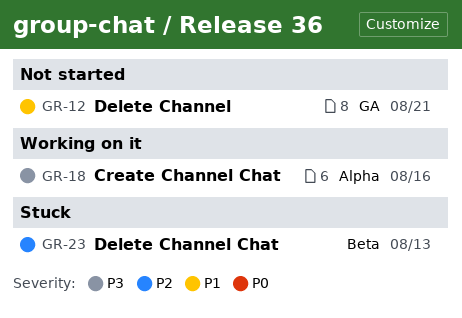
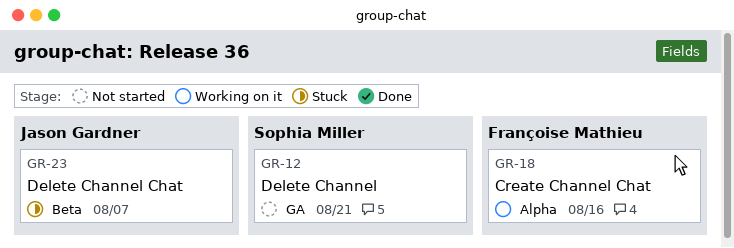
GR-23, due: Aug 13 -> Aug 7

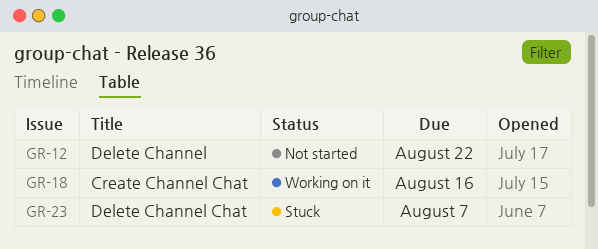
GR-12, due: Aug 21 -> Aug 22

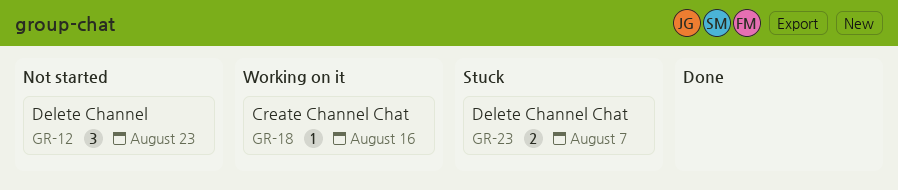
GR-12, due: Aug 22 -> Aug 23

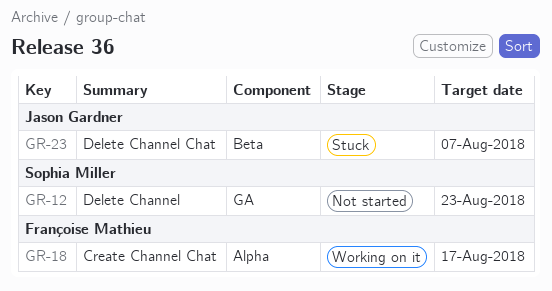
GR-18, due: Aug 16 -> Aug 17

